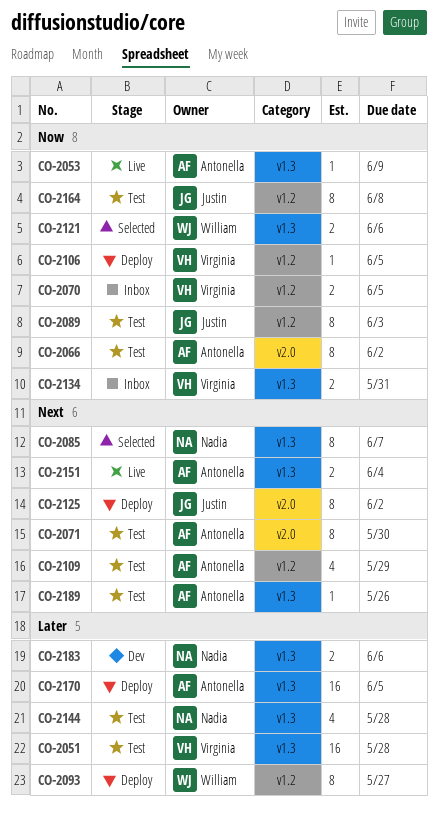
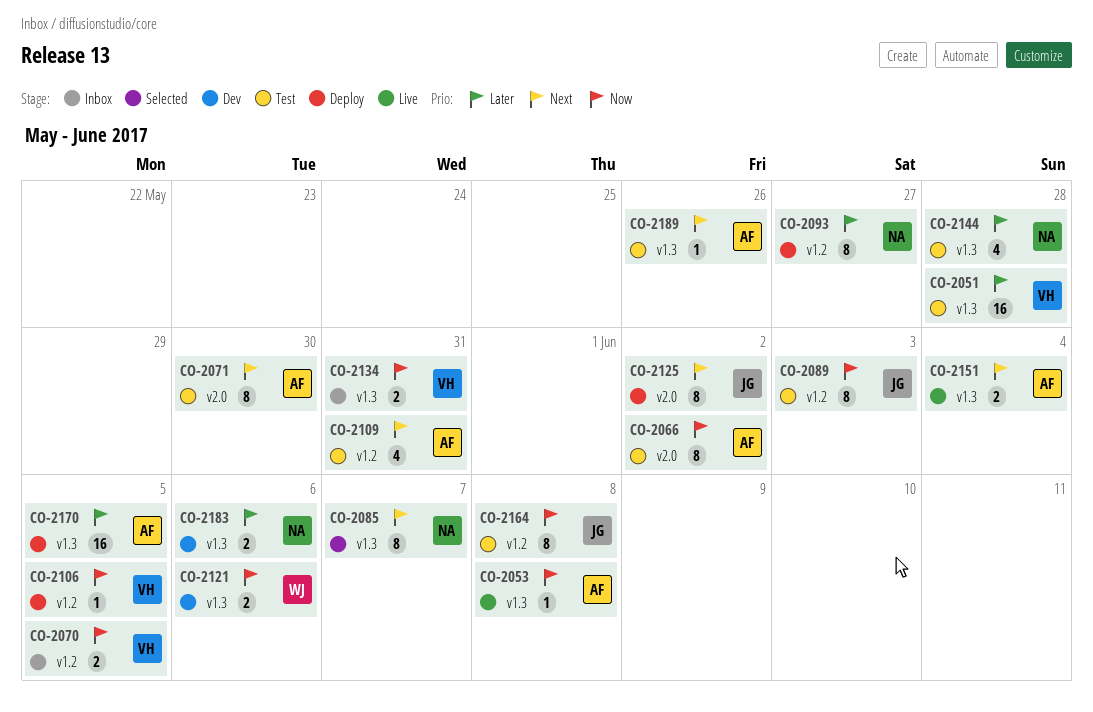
CO-2053, due: Jun 9 -> Jun 8
CO-2093, owner: William -> Nadia
CO-2109, due: May 29 -> May 31
CO-2121, status: Selected -> Dev

